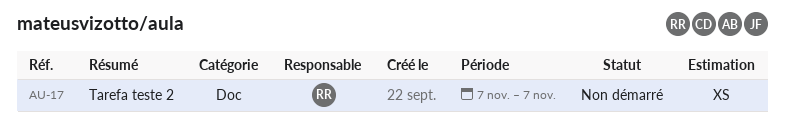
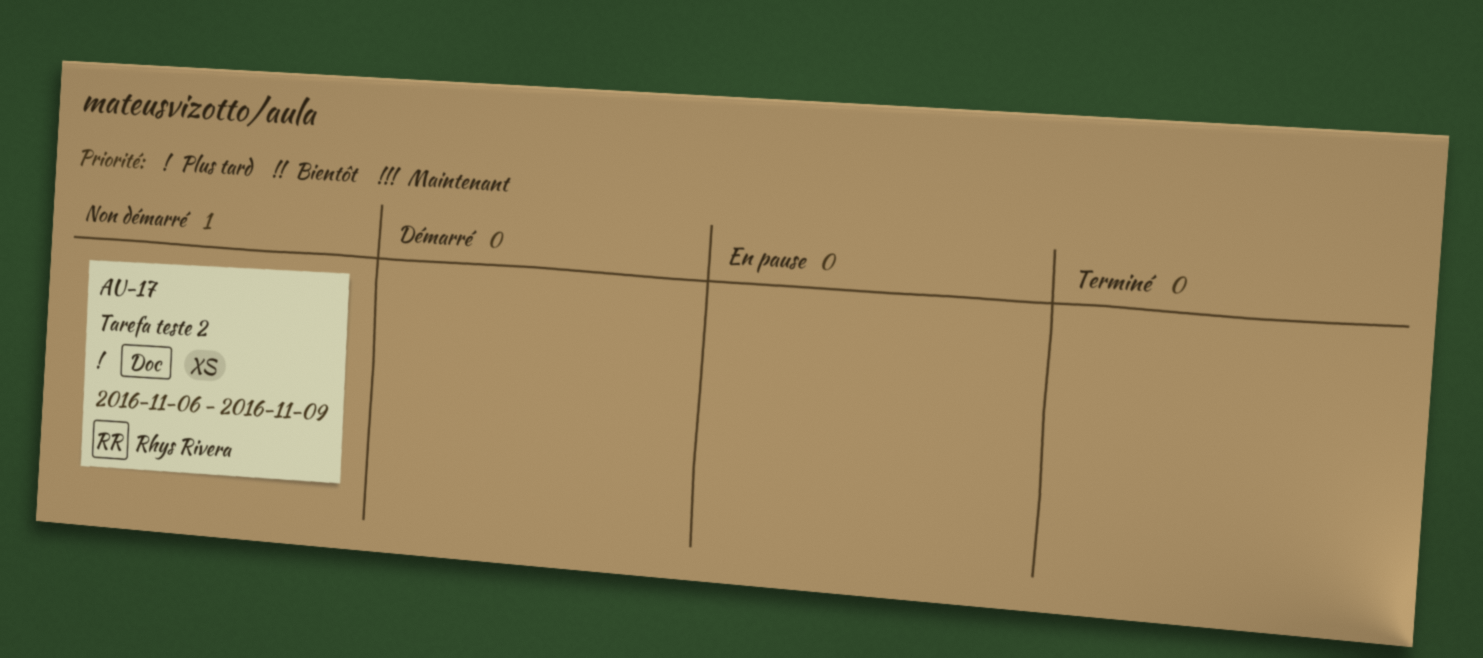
AU-17, start: Nov 7 -> Nov 6
AU-17, due: Nov 7 -> Nov 9

